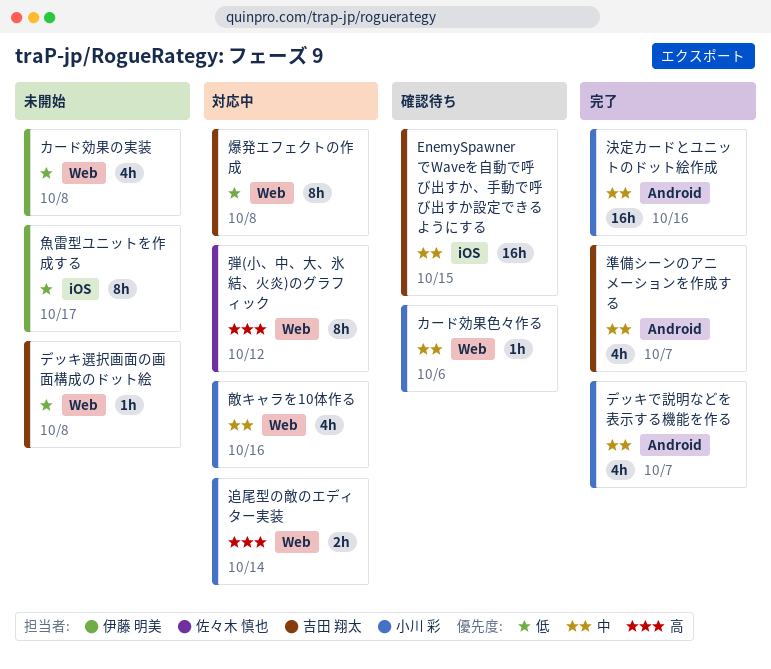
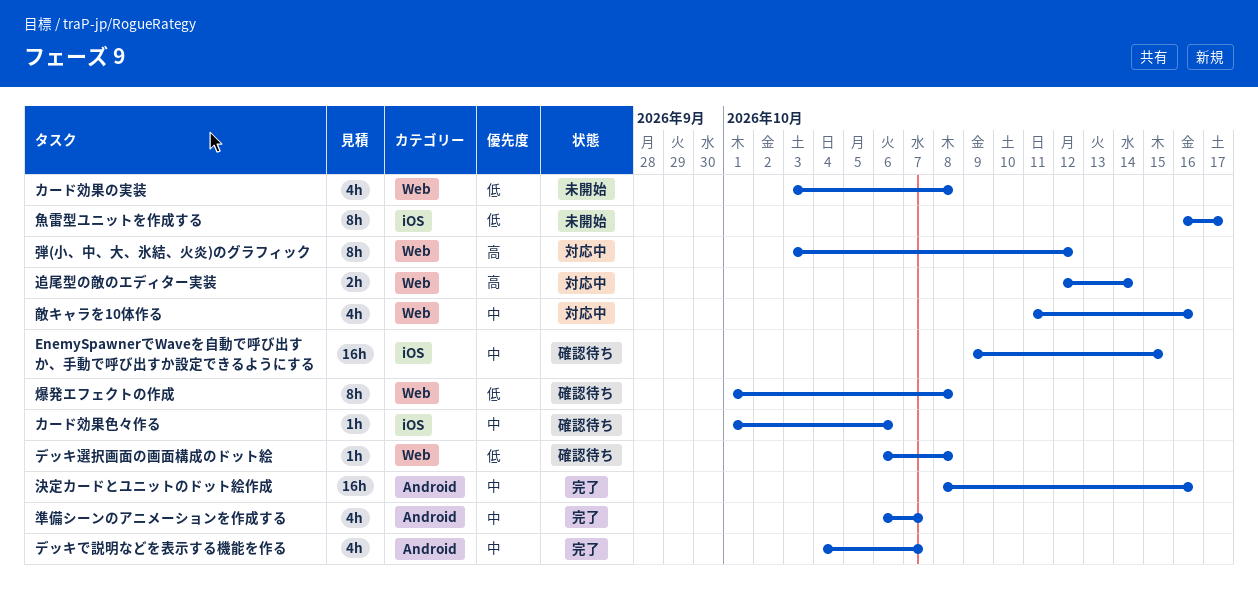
カード効果色々作る, label: Web -> iOS
デッキ選択画面の画面構成のドット絵, status: 未開始 -> 確認待ち
爆発エフェクトの作成, status: 対応中 -> 確認待ち

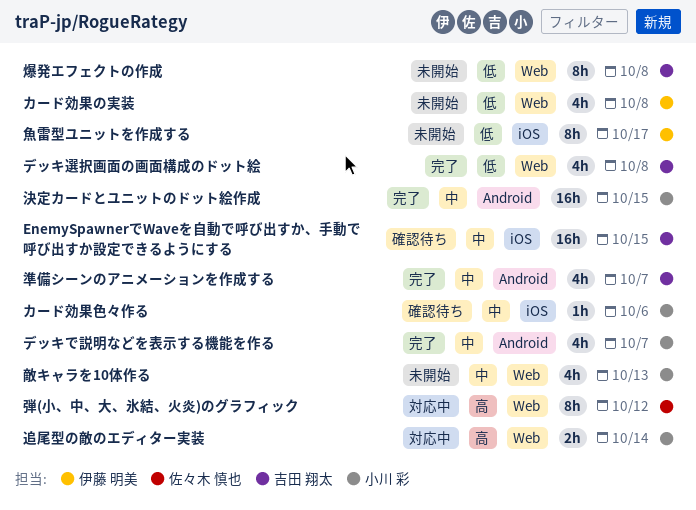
デッキ選択画面の画面構成のドット絵, status: 確認待ち -> 完了
デッキ選択画面の画面構成のドット絵, estimate: 1h -> 4h
敵キャラを10体作る, status: 対応中 -> 未開始
敵キャラを10体作る, due: Oct 16 -> Oct 13
決定カードとユニットのドット絵作成, due: Oct 16 -> Oct 15
爆発エフェクトの作成, status: 確認待ち -> 未開始

